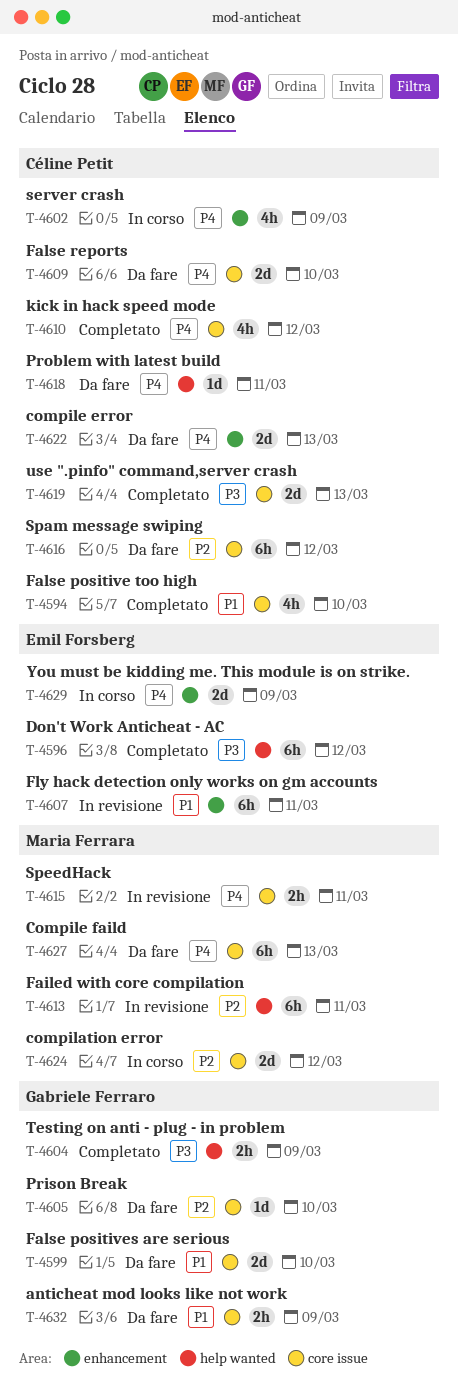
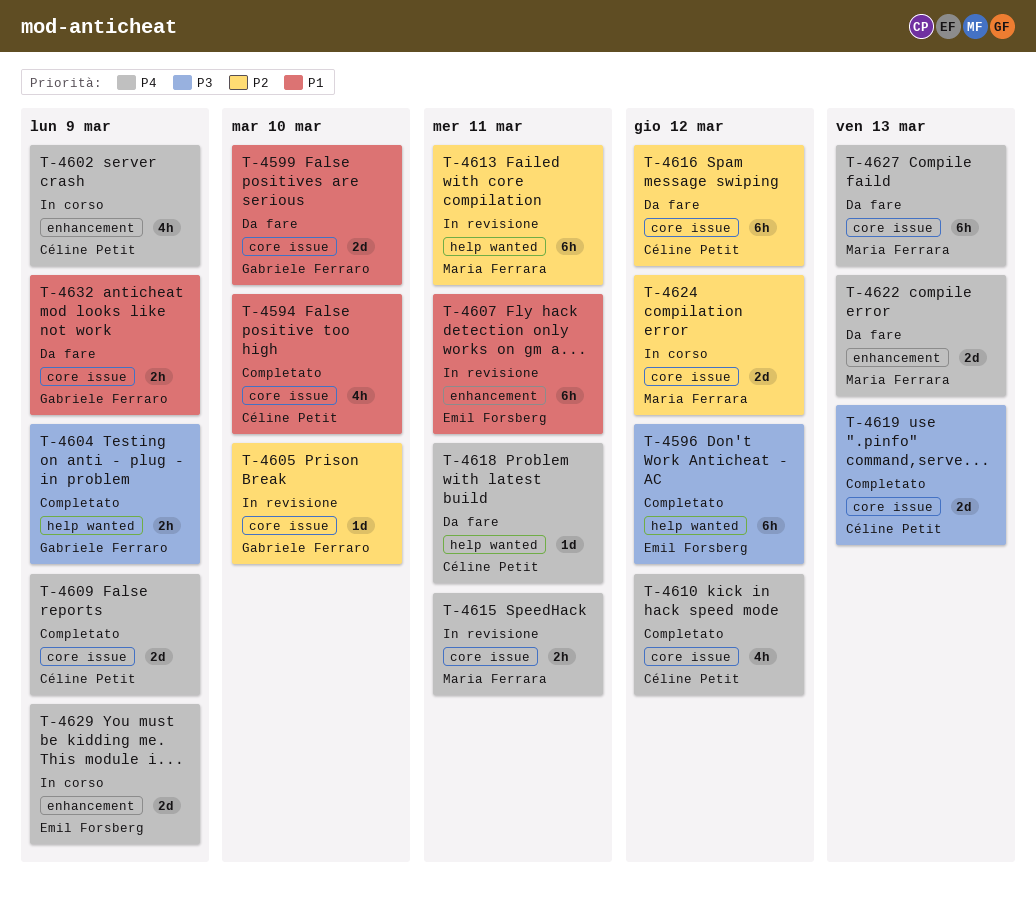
T-4605, status: Da fare -> In revisione
T-4609, status: Da fare -> Completato
T-4609, due: Mar 10 -> Mar 9
T-4622, owner: Céline Petit -> Maria Ferrara

